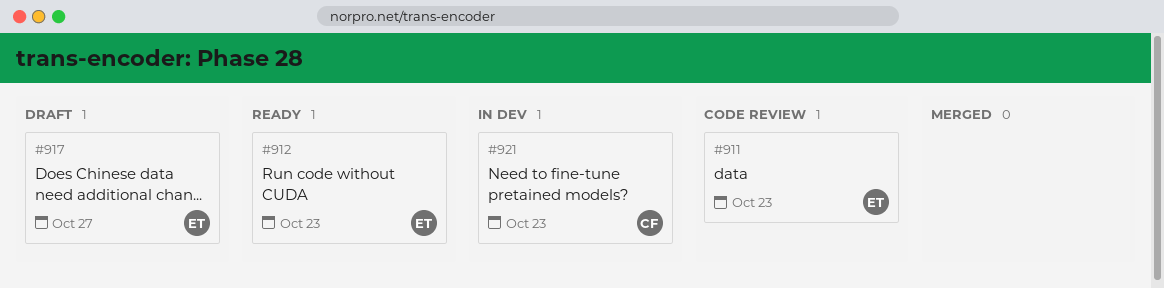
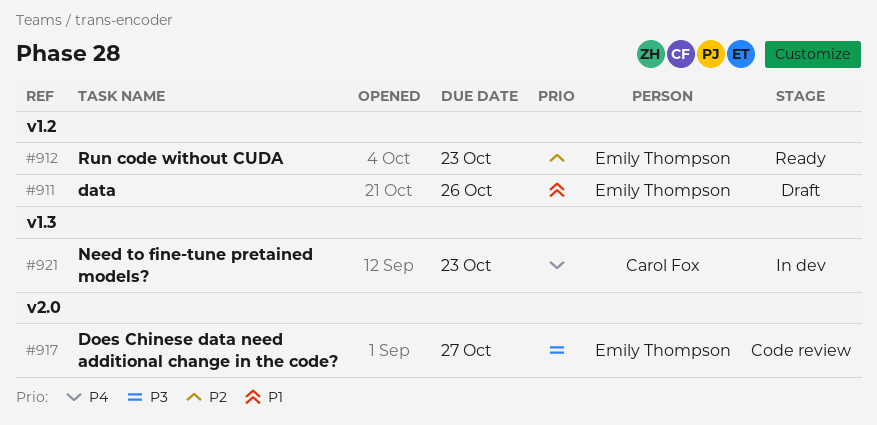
#911, status: Code review -> Draft
#911, due: Oct 23 -> Oct 26
#917, status: Draft -> Code review

